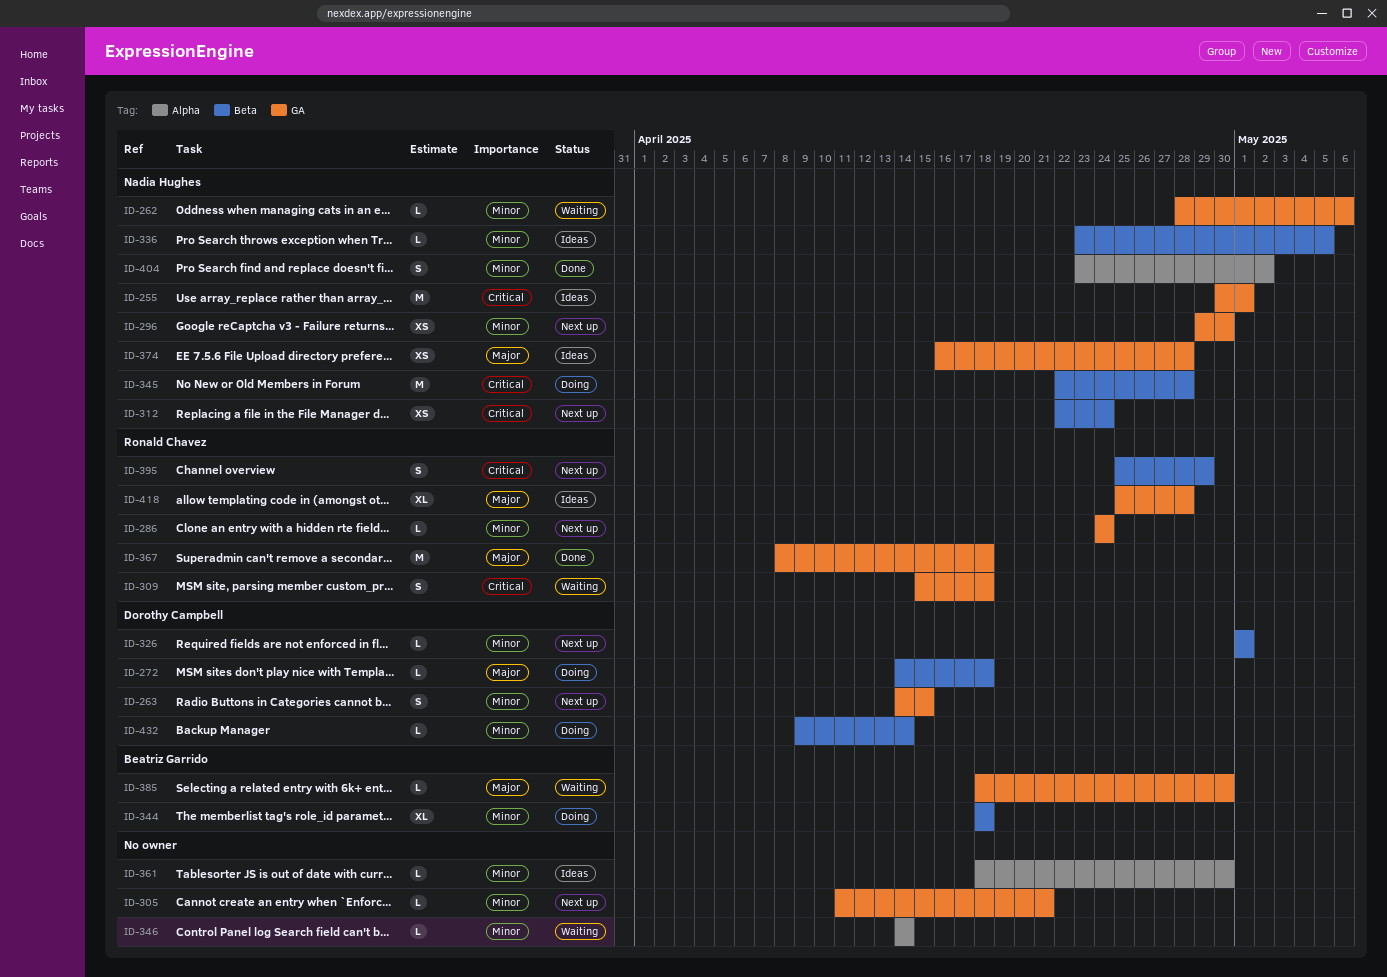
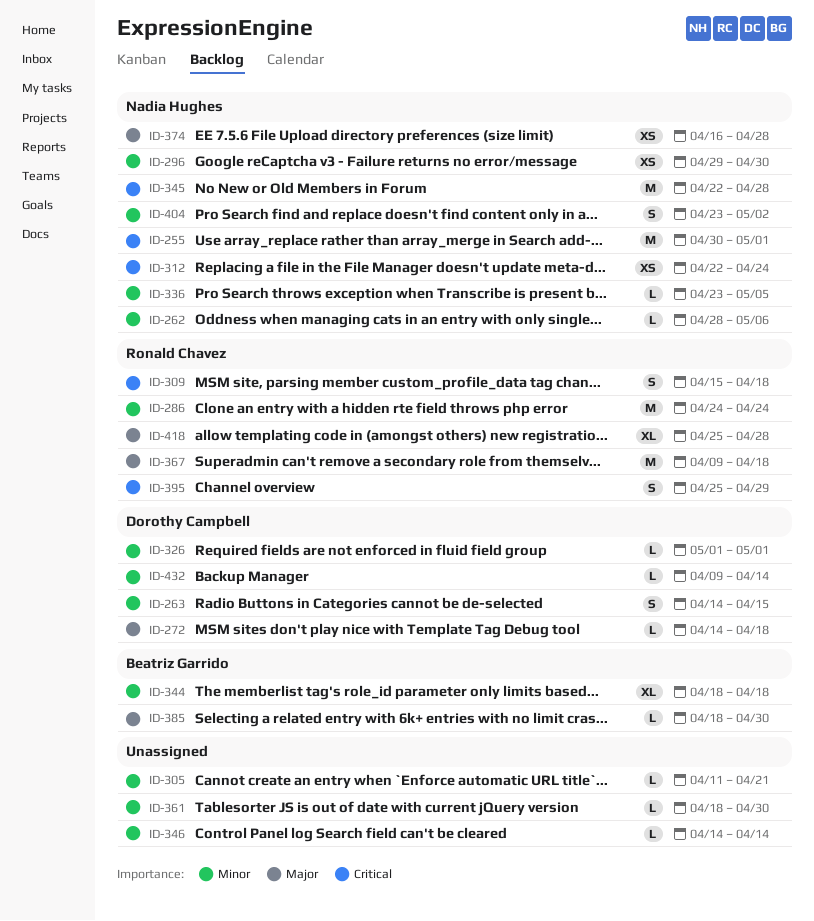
ID-286, estimate: L -> M
ID-367, start: Apr 8 -> Apr 9

